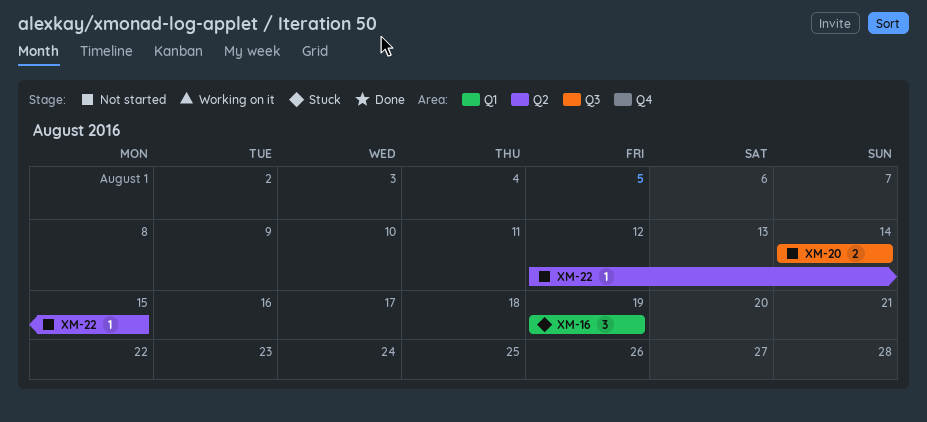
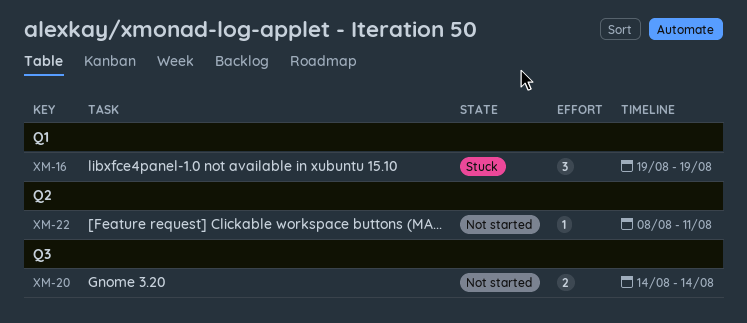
XM-22, start: Aug 12 -> Aug 8
XM-22, due: Aug 15 -> Aug 11

